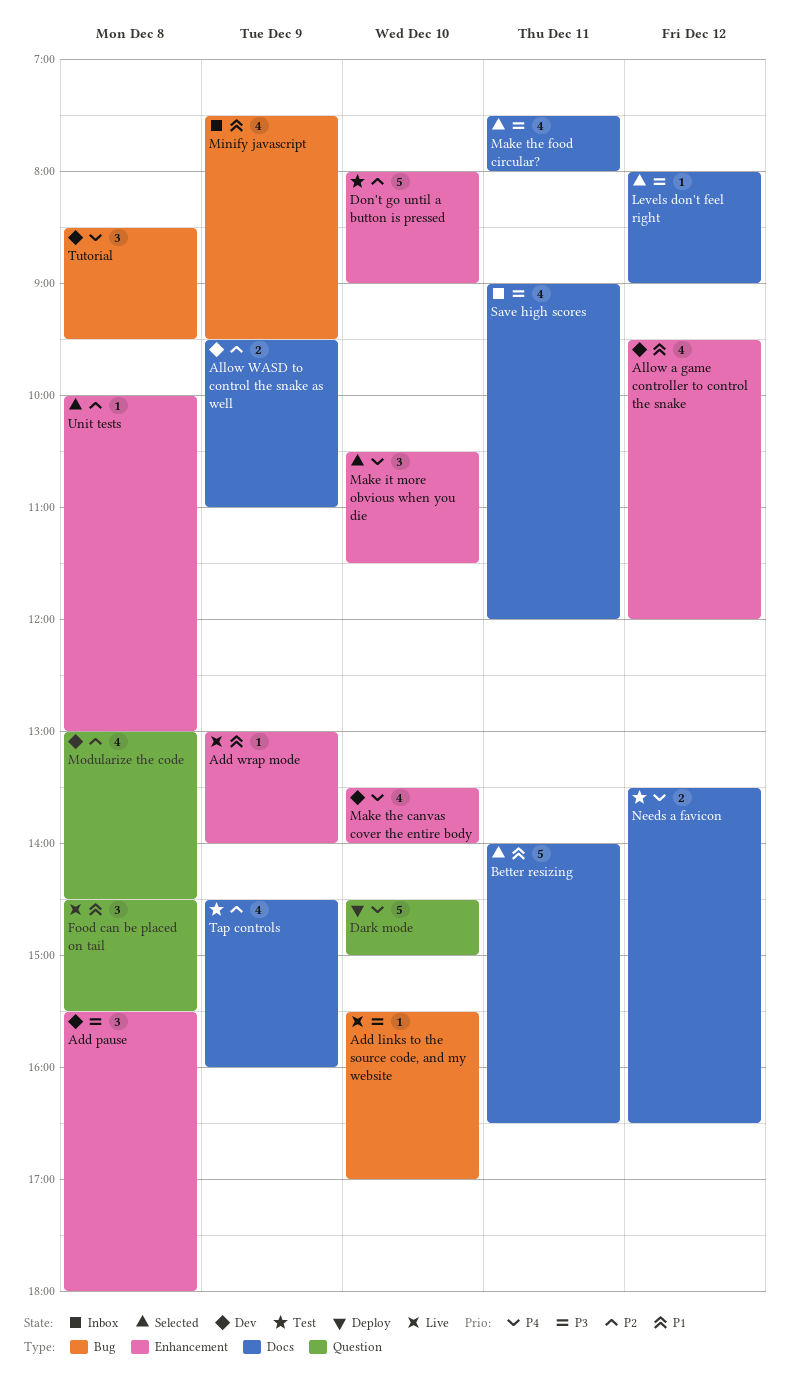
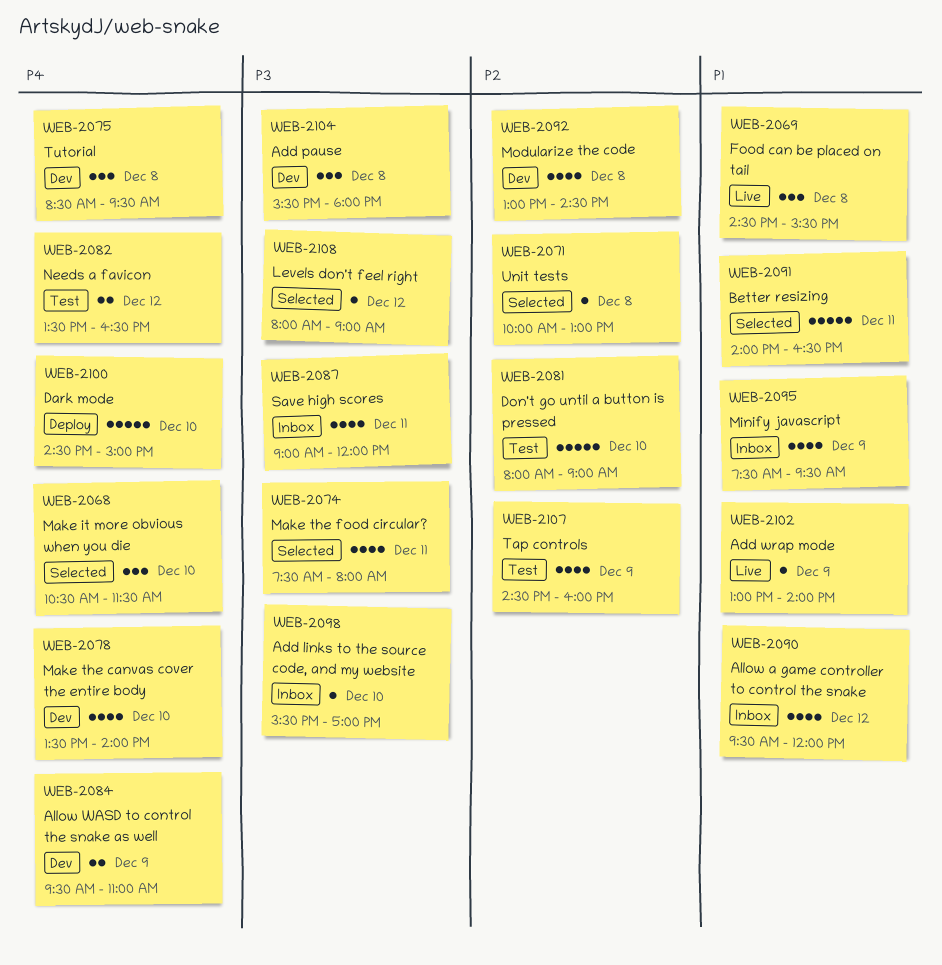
Add links to the source code, and my website, status: Live -> Inbox
Allow a game controller to control the snake, status: Dev -> Inbox
Allow WASD to control the snake as well, priority: P2 -> P4

